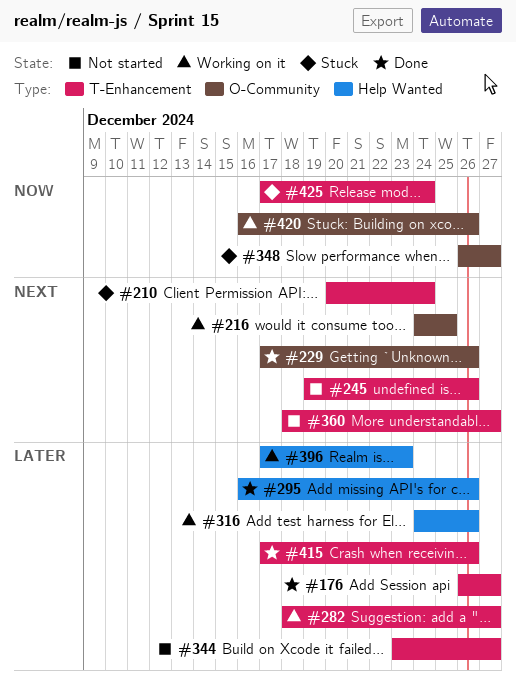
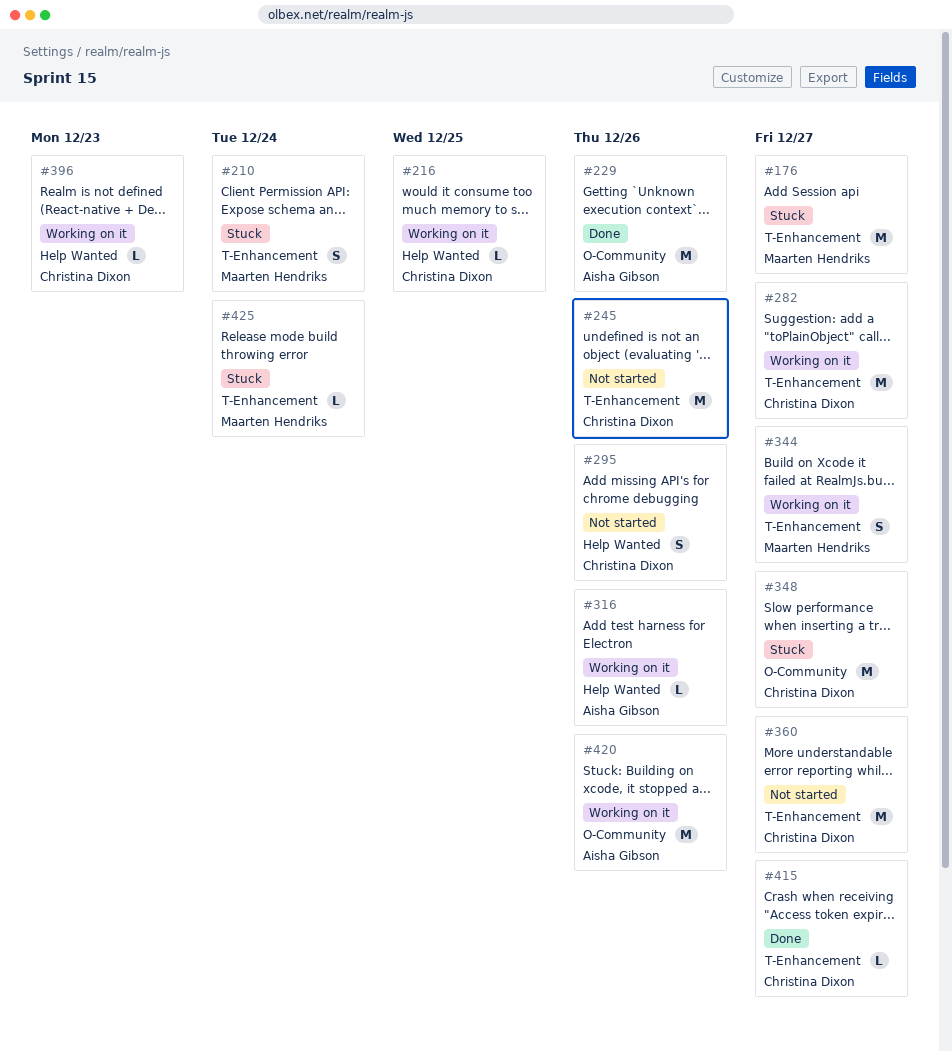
#176, status: Done -> Stuck
#216, label: O-Community -> Help Wanted
#295, status: Done -> Not started
#344, status: Not started -> Working on it
#415, due: Dec 26 -> Dec 27

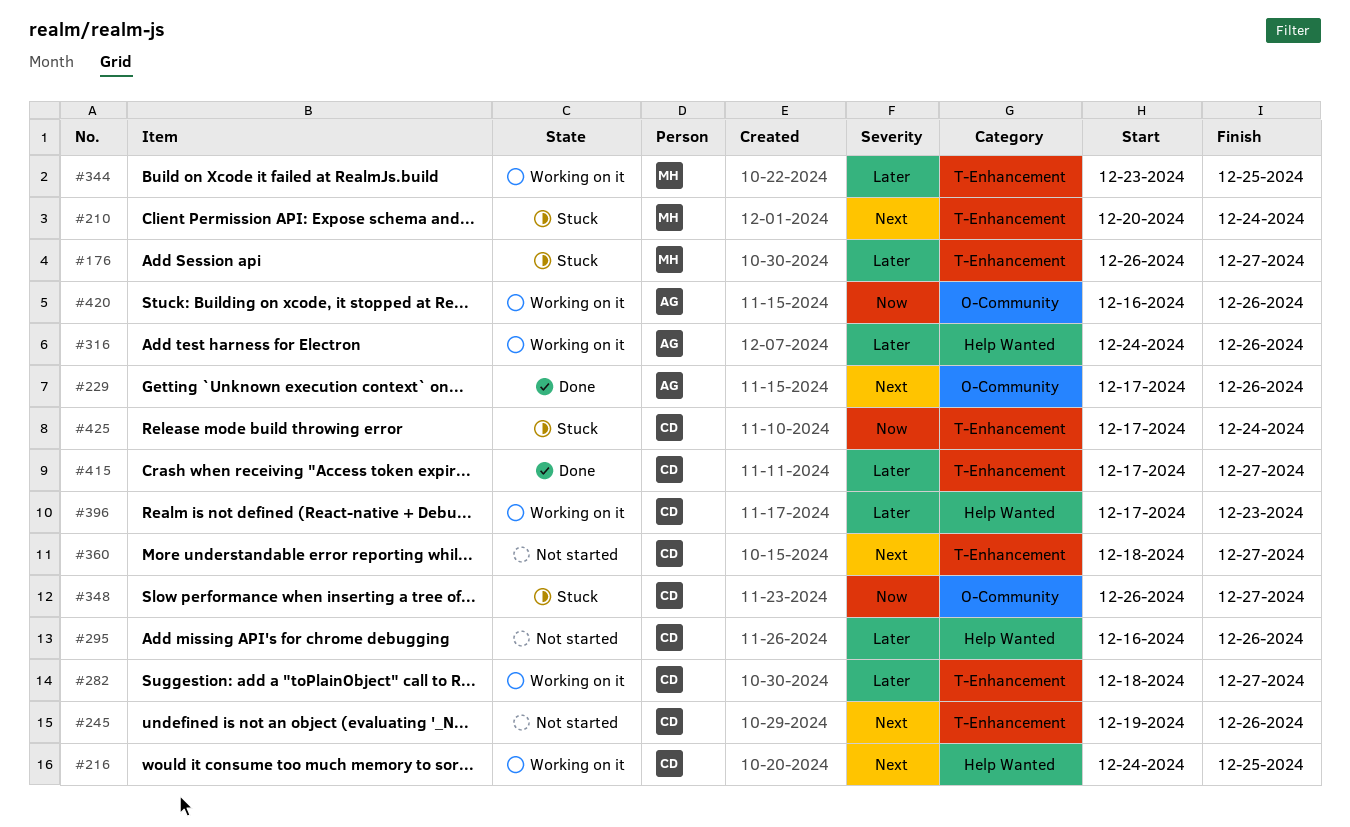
#344, due: Dec 27 -> Dec 25
#425, owner: Maarten Hendriks -> Christina Dixon

